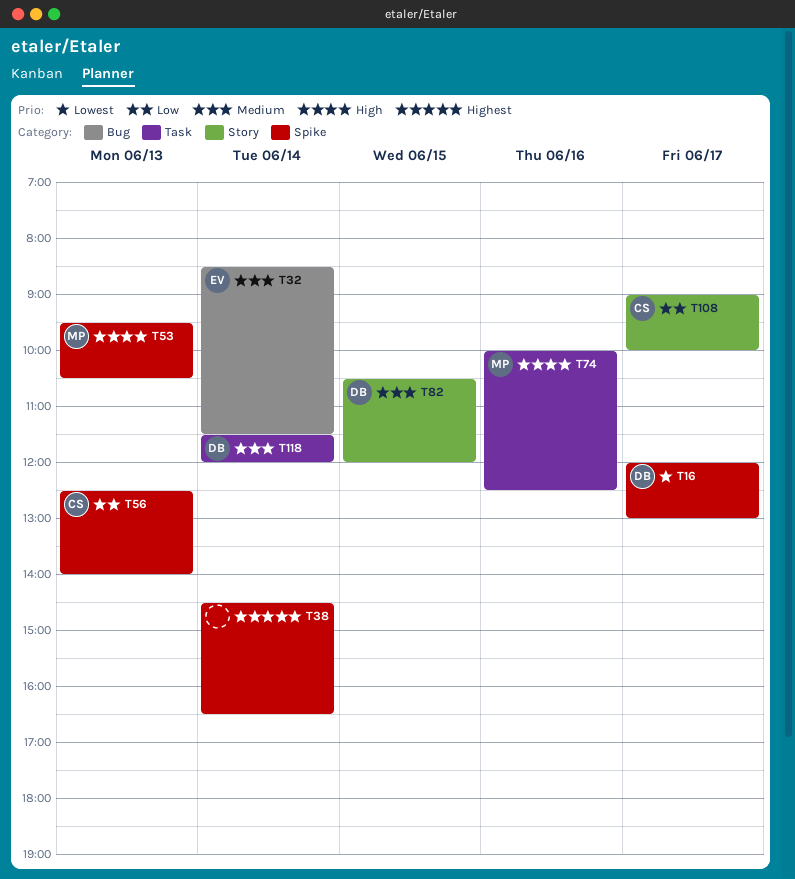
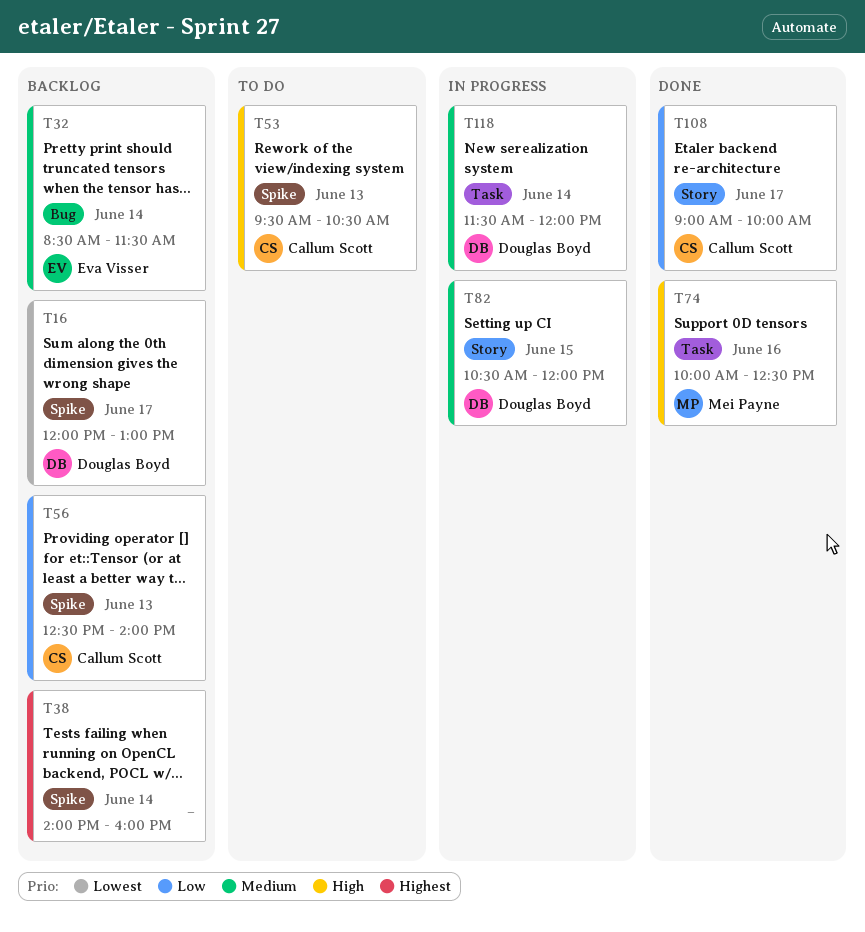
T38, begins: 14:30 -> 14:00
T38, ends: 16:30 -> 16:00
T53, owner: Mei Payne -> Callum Scott

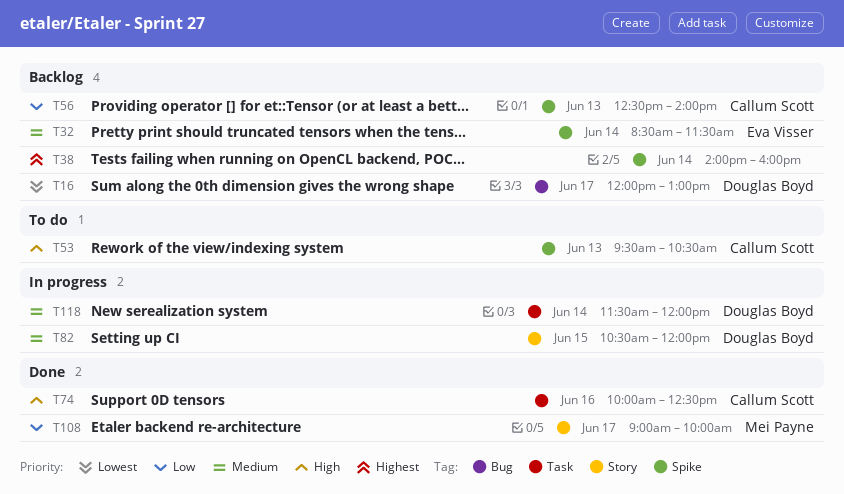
T16, label: Spike -> Bug
T32, label: Bug -> Spike
T74, owner: Mei Payne -> Callum Scott
T108, owner: Callum Scott -> Mei Payne

